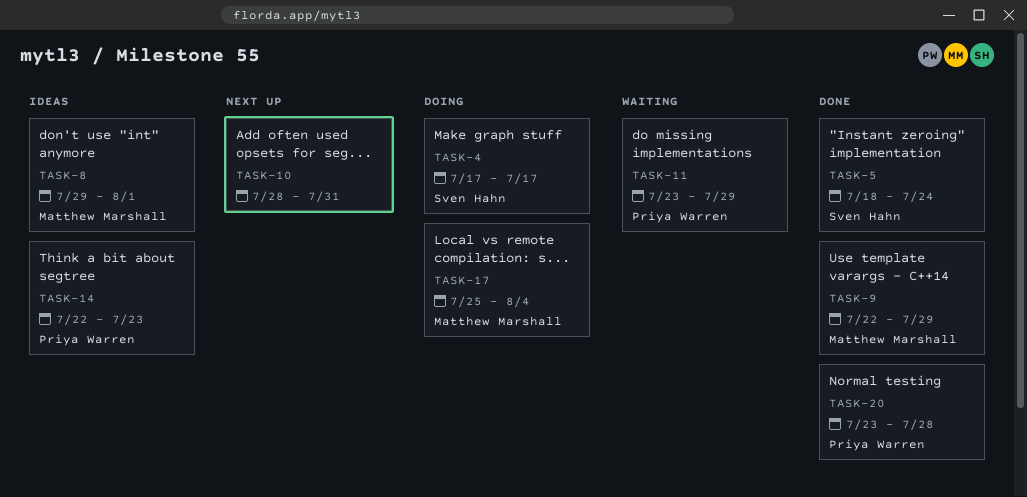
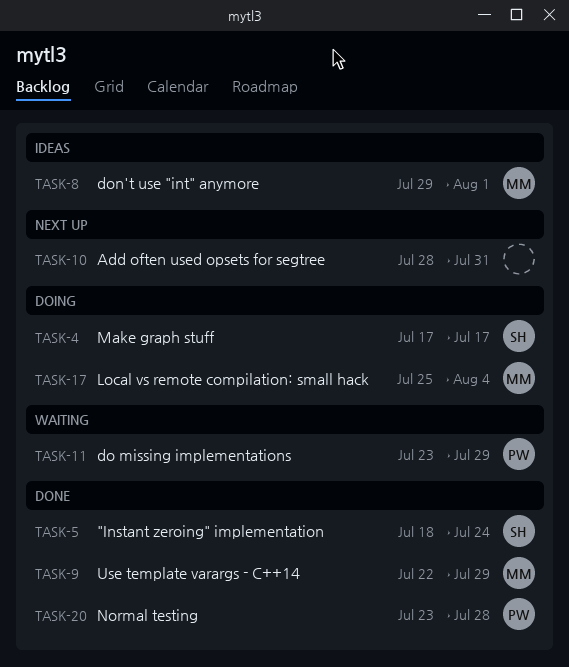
TASK-14: present -> none

